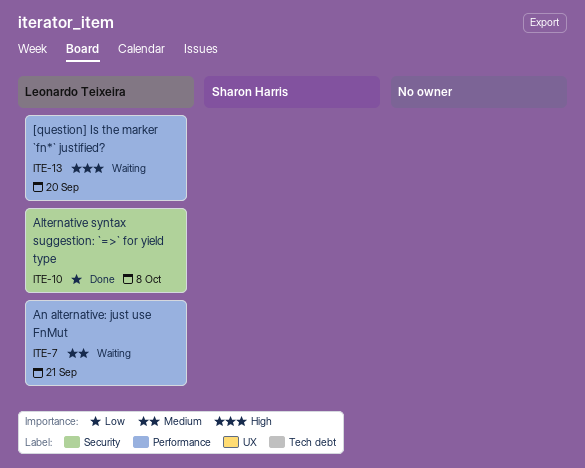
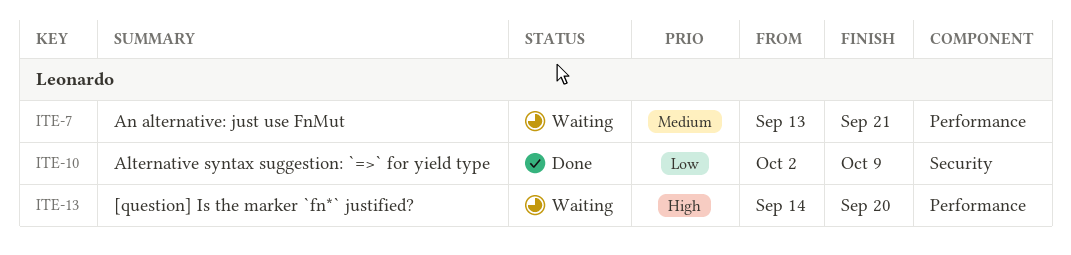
ITE-10, due: Oct 8 -> Oct 9

